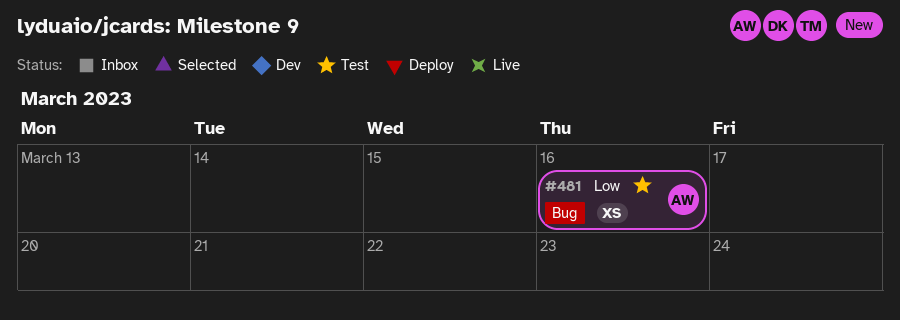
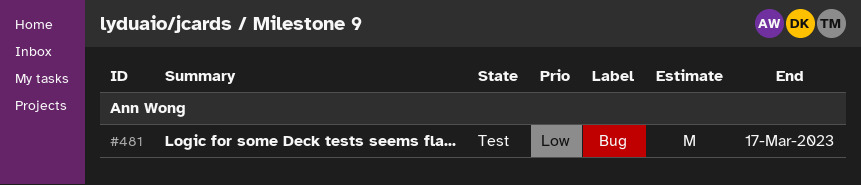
#481, estimate: XS -> M
#481, due: Mar 16 -> Mar 17

